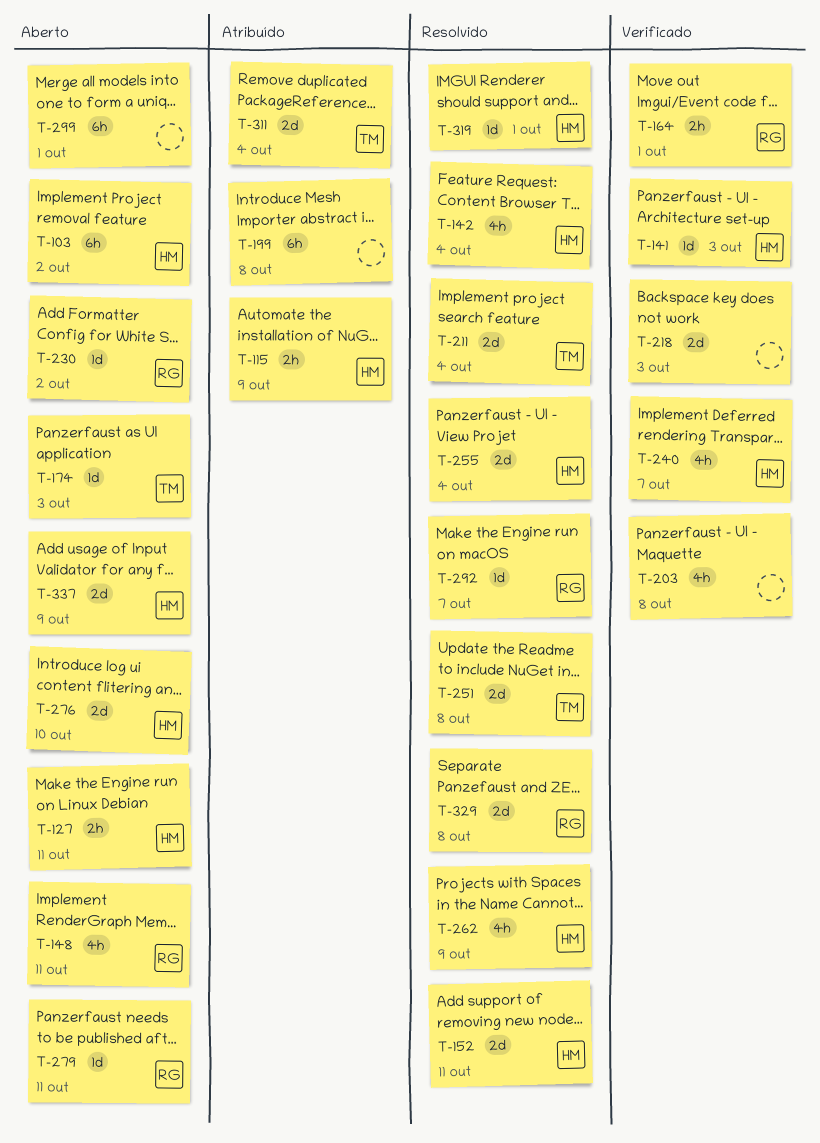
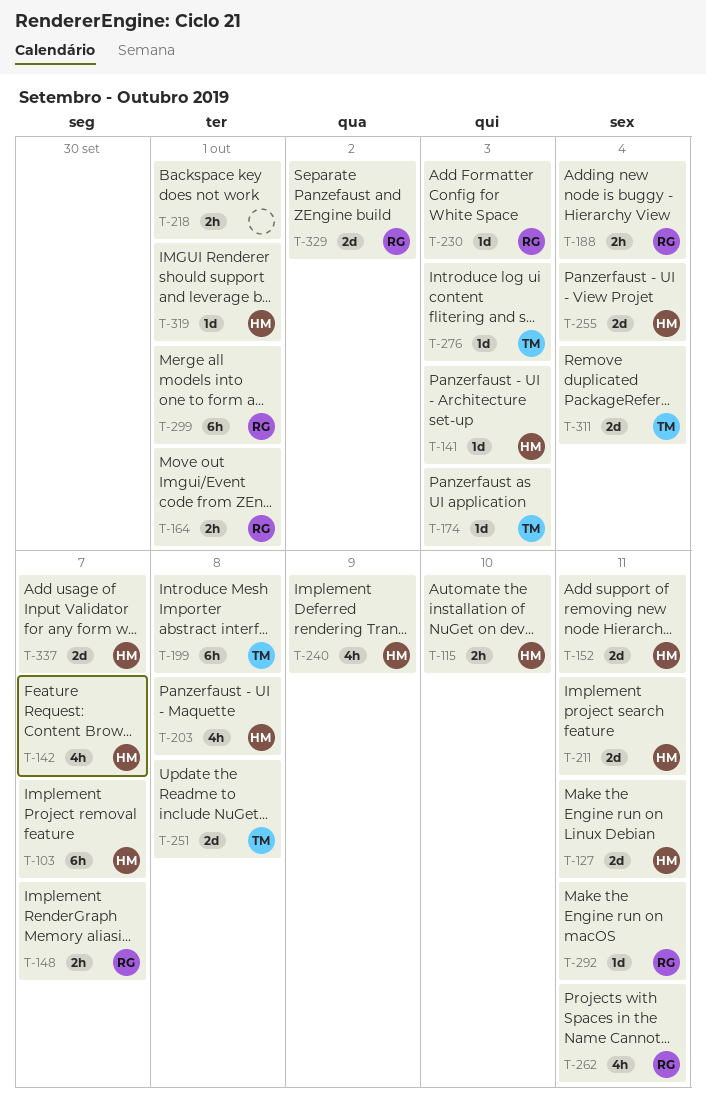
T-103, due: Oct 2 -> Oct 7
T-115, due: Oct 9 -> Oct 10
T-127, estimate: 2h -> 2d
T-142, due: Oct 4 -> Oct 7
T-148, estimate: 4h -> 2h
T-148, due: Oct 11 -> Oct 7
T-188: none -> present
T-199, owner: none -> TM
T-203, owner: none -> HM
T-211, owner: TM -> HM
T-211, due: Oct 4 -> Oct 11
T-218, estimate: 2d -> 2h
T-218, due: Oct 3 -> Oct 1
T-230, due: Oct 2 -> Oct 3
T-240, due: Oct 7 -> Oct 9
T-262, owner: HM -> RG
T-262, due: Oct 9 -> Oct 11
T-276, owner: HM -> TM
T-276, estimate: 2d -> 1d
T-276, due: Oct 10 -> Oct 3
T-279: present -> none
T-292, due: Oct 7 -> Oct 11
T-299, owner: none -> RG
T-329, due: Oct 8 -> Oct 2
T-337, due: Oct 9 -> Oct 7

